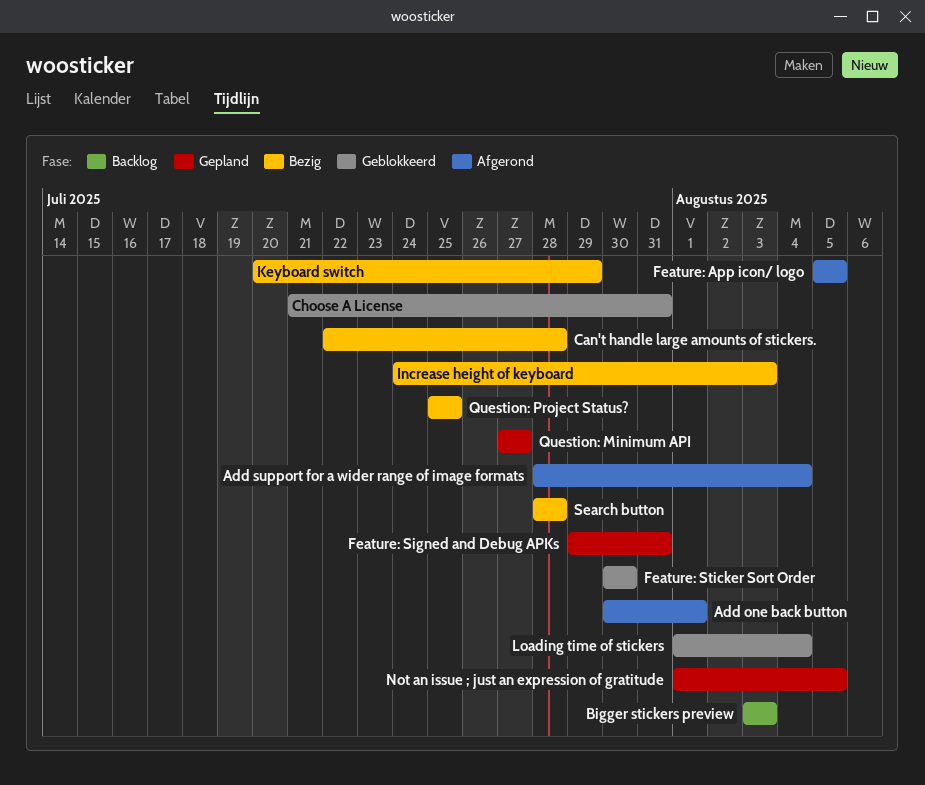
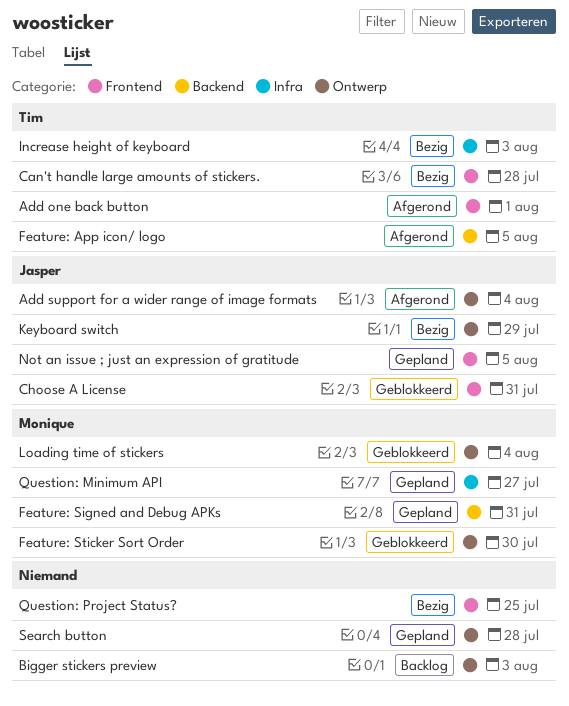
Search button, status: Bezig -> Gepland

